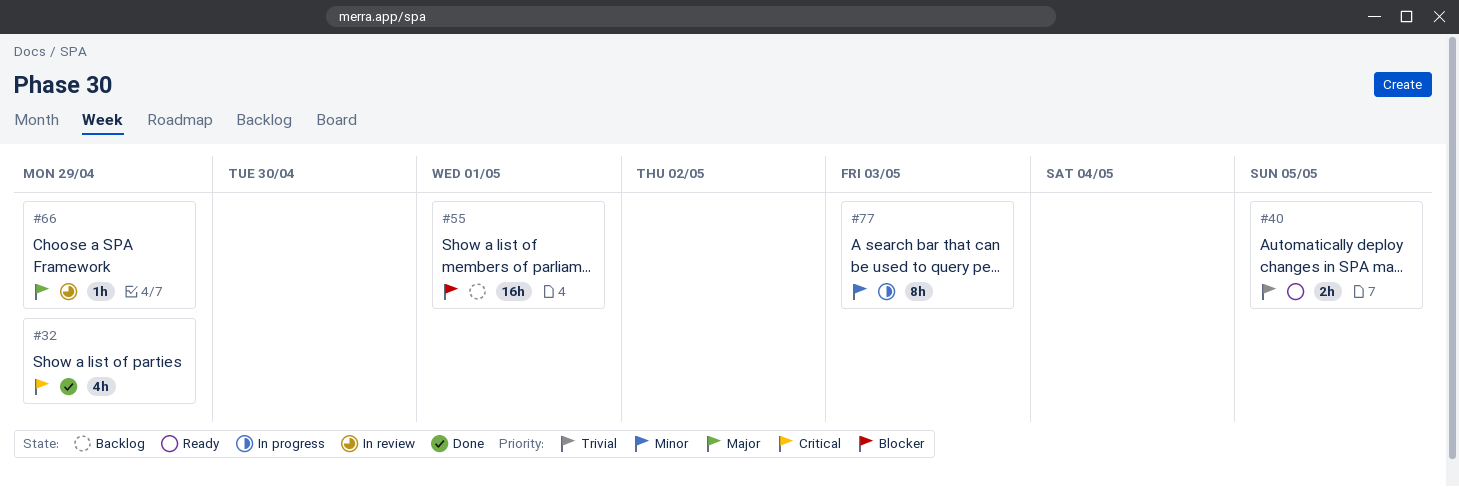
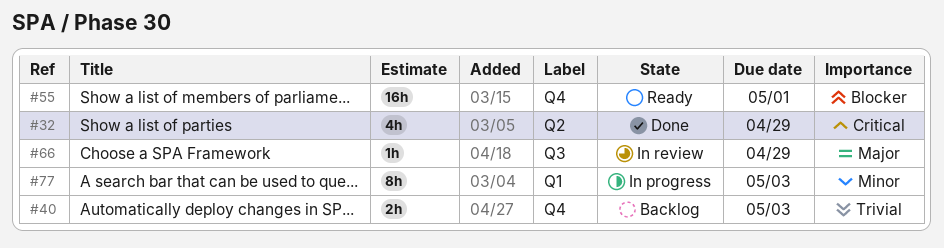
#40, status: Ready -> Backlog
#40, due: May 5 -> May 3
#55, status: Backlog -> Ready

